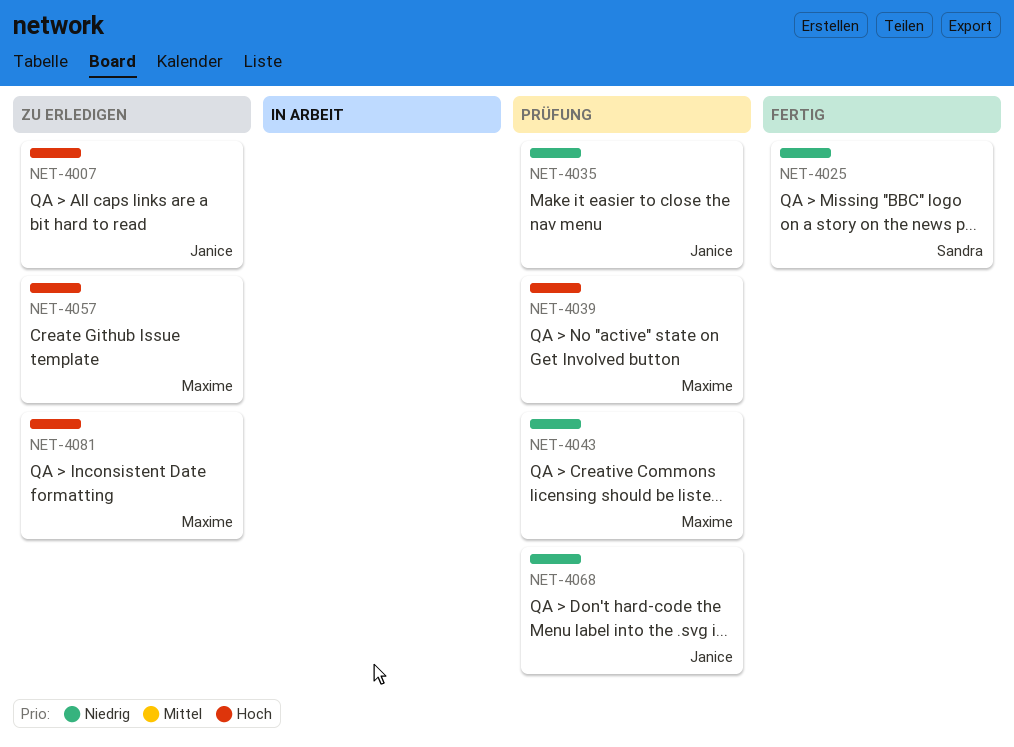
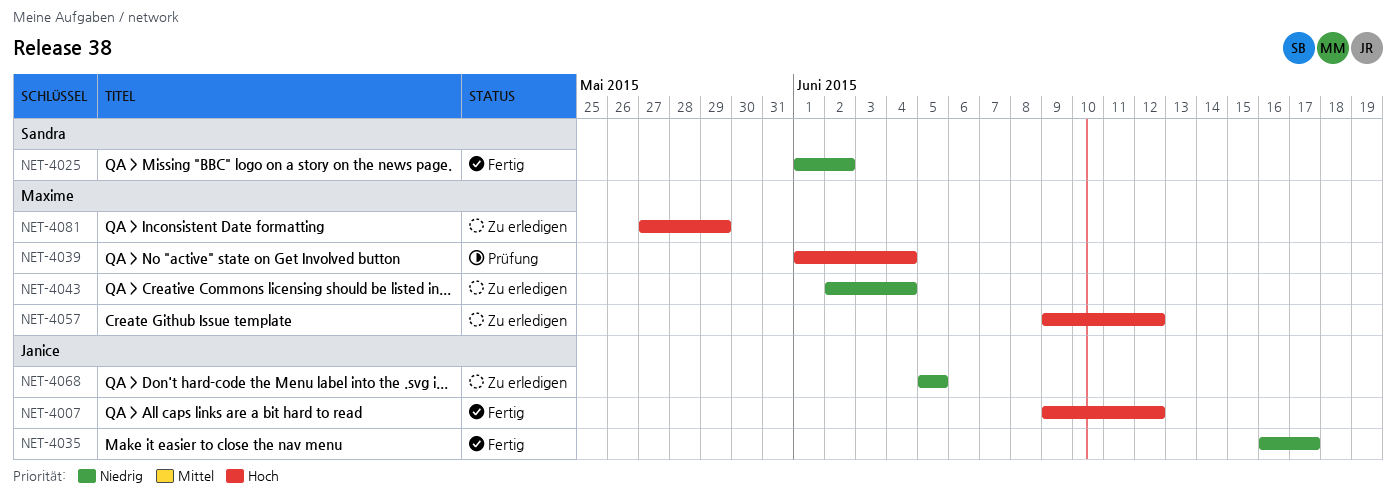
NET-4007, status: Zu erledigen -> Fertig
NET-4035, status: Prüfung -> Fertig
NET-4043, status: Prüfung -> Zu erledigen
NET-4068, status: Prüfung -> Zu erledigen

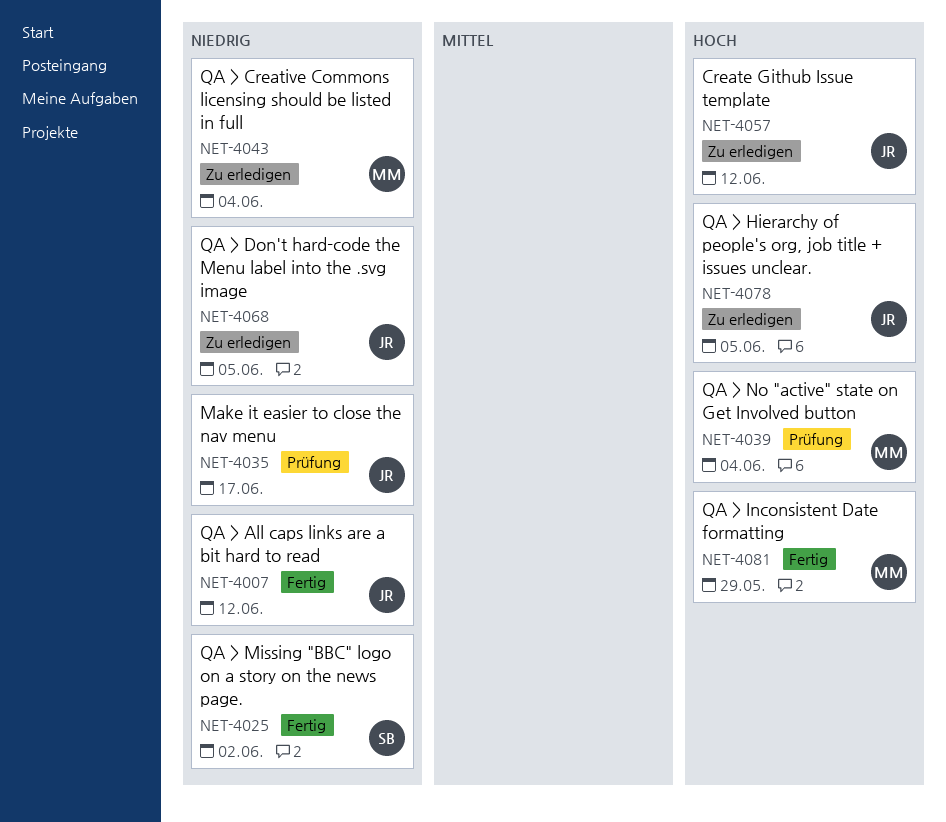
NET-4007, priority: Hoch -> Niedrig
NET-4035, status: Fertig -> Prüfung
NET-4057, owner: Maxime -> Janice
NET-4078: none -> present
NET-4081, status: Zu erledigen -> Fertig

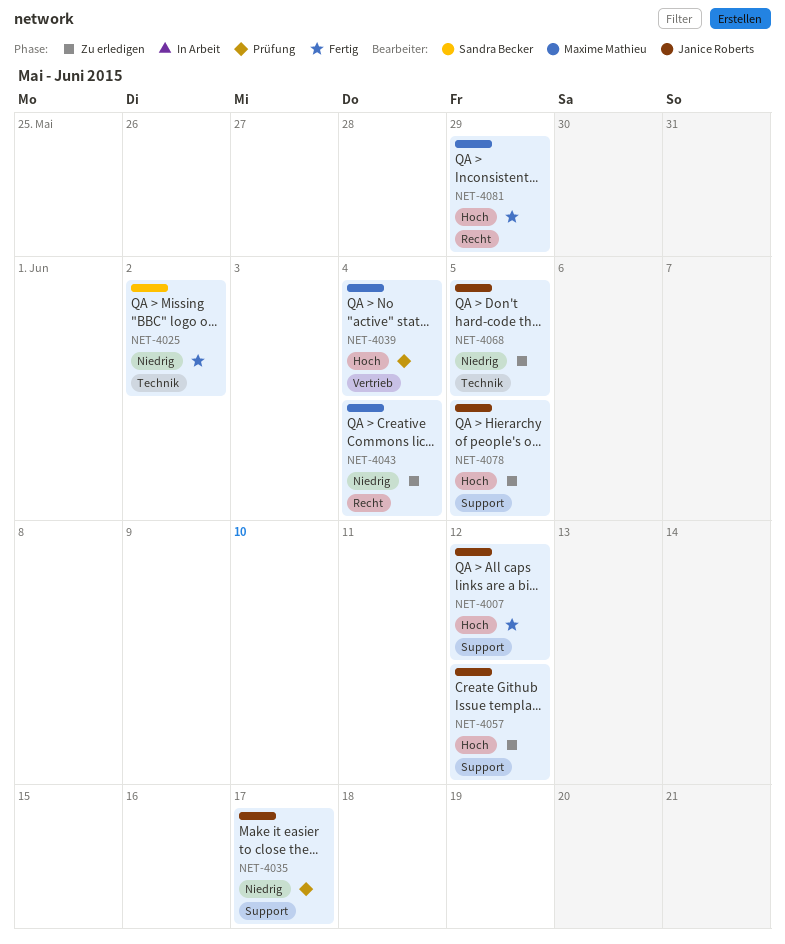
NET-4007, priority: Niedrig -> Hoch

